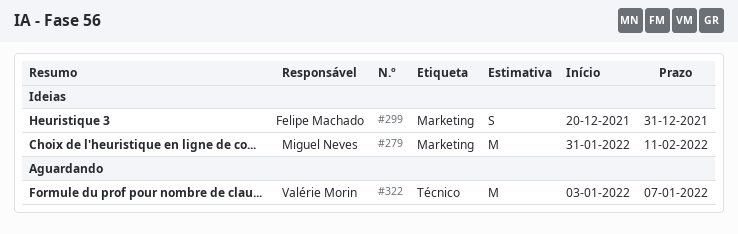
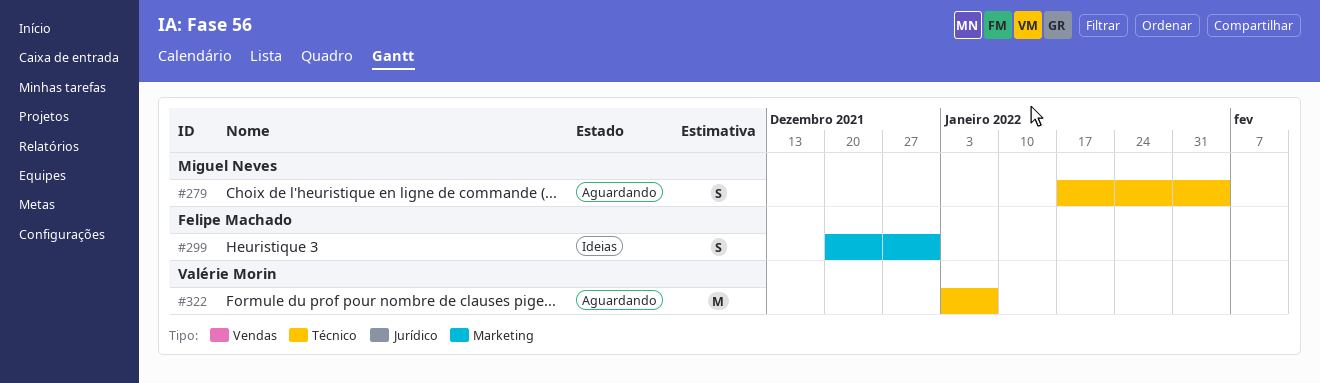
#279, status: Ideias -> Aguardando
#279, label: Marketing -> Técnico
#279, estimate: M -> S
#279, start: Jan 31 -> Jan 17
#279, due: Feb 11 -> Feb 4

